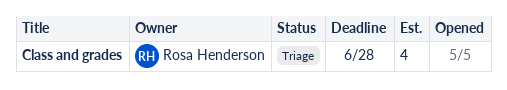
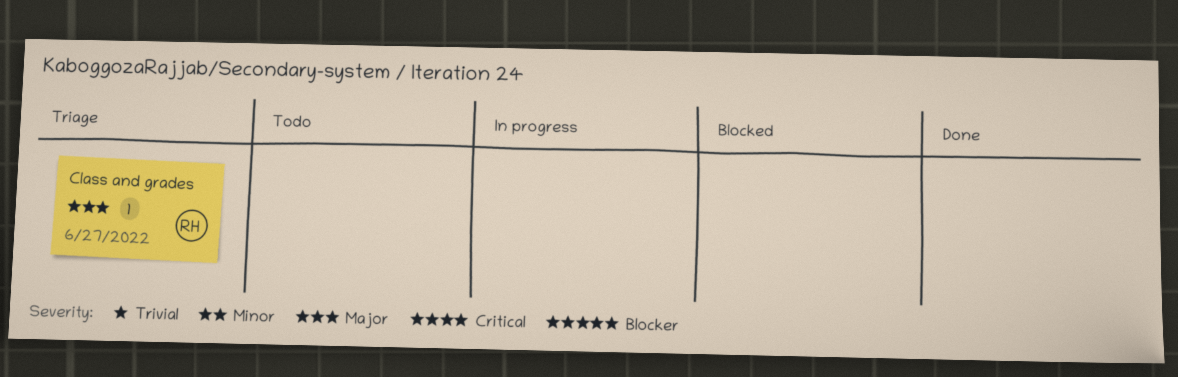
Class and grades, estimate: 4 -> 1
Class and grades, due: Jun 28 -> Jun 27

